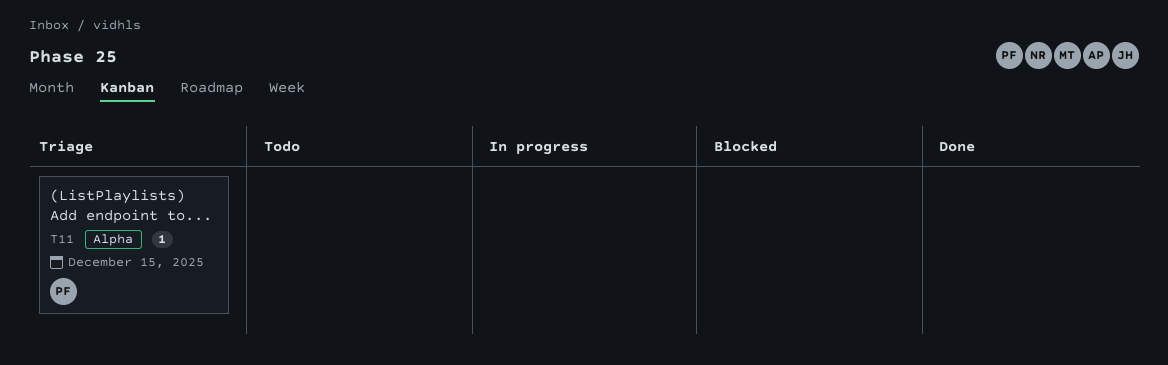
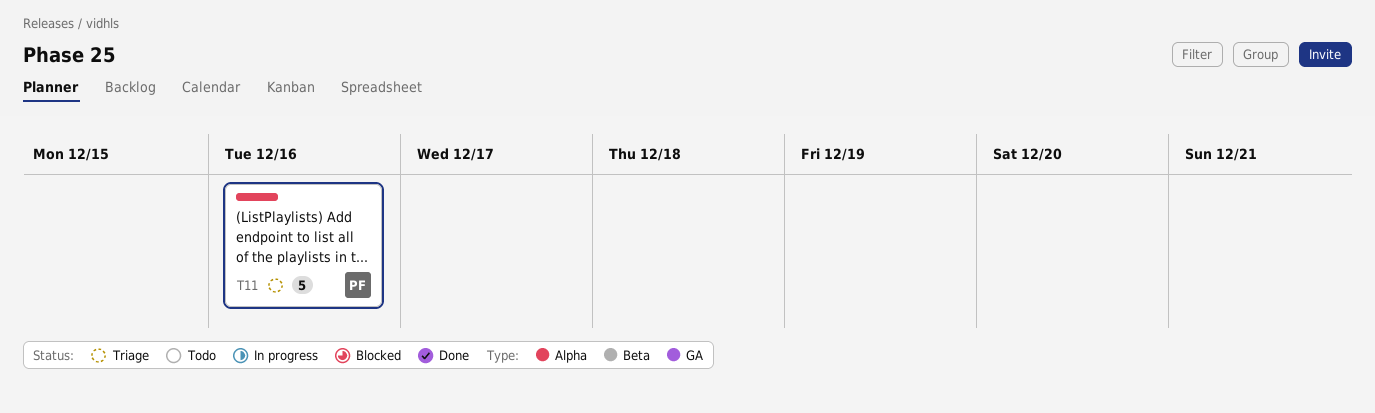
T11, estimate: 1 -> 5
T11, due: Dec 15 -> Dec 16

